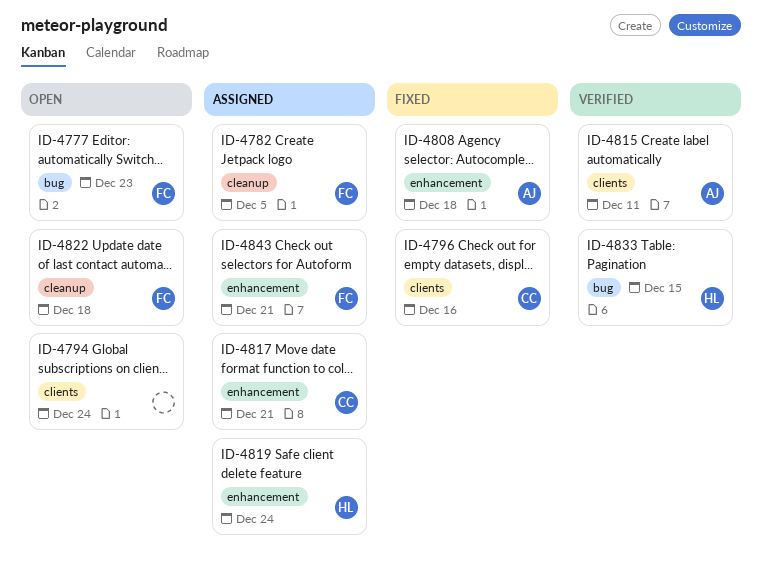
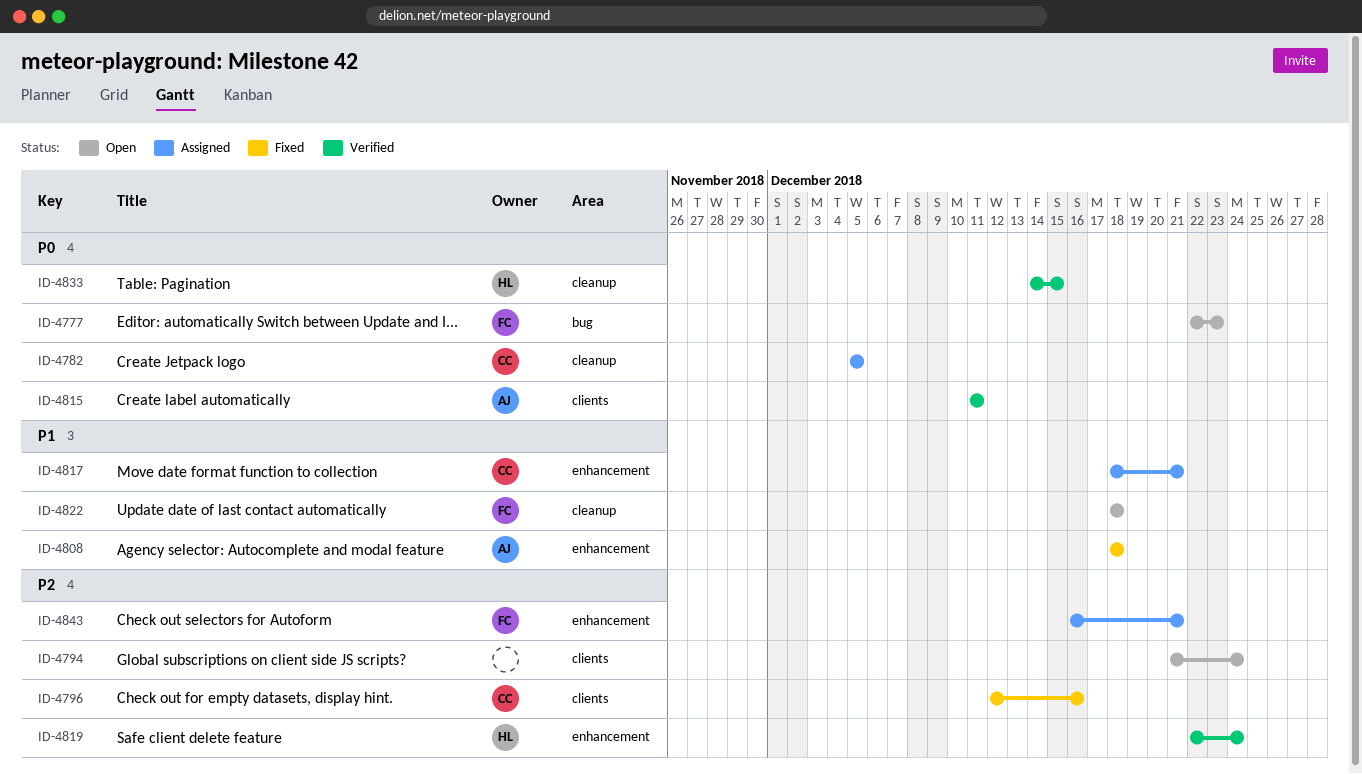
ID-4782, owner: FC -> CC
ID-4819, status: Assigned -> Verified
ID-4833, label: bug -> cleanup

